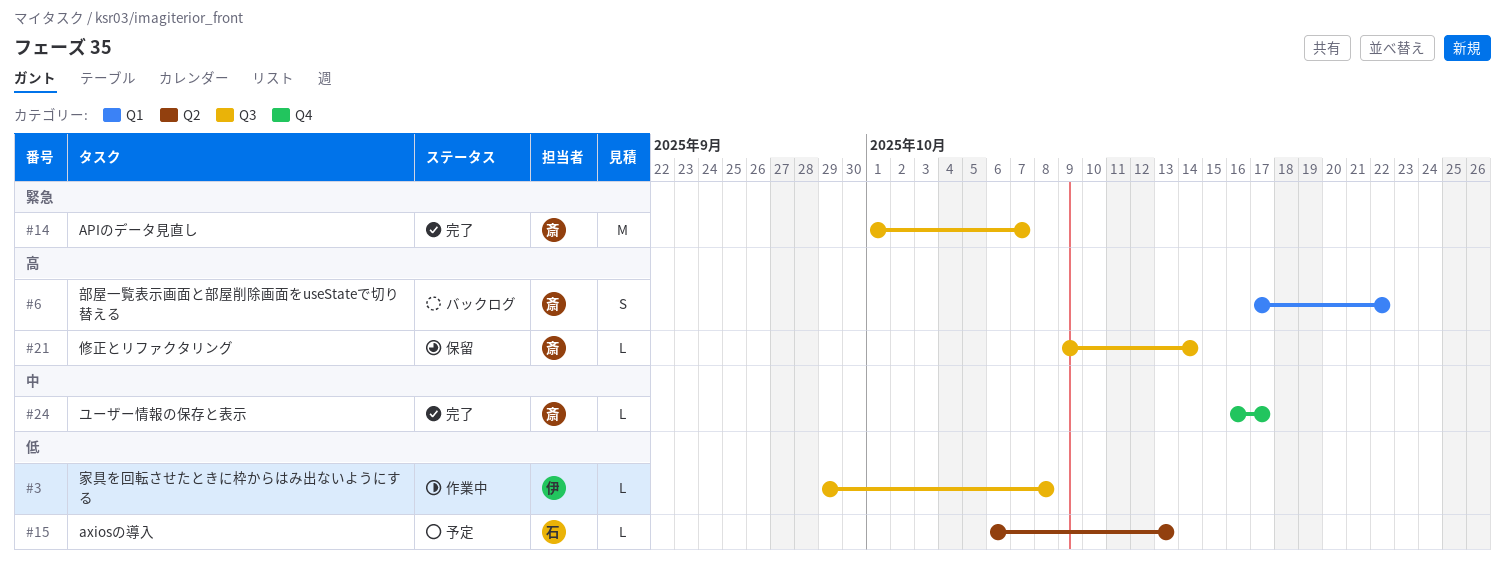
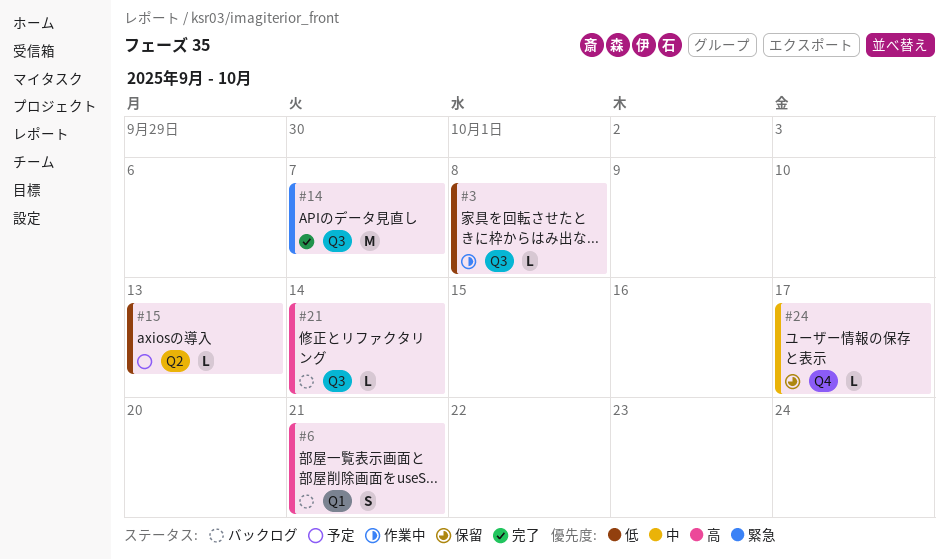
#6, due: Oct 22 -> Oct 21
#21, status: 保留 -> バックログ
#24, status: 完了 -> 保留

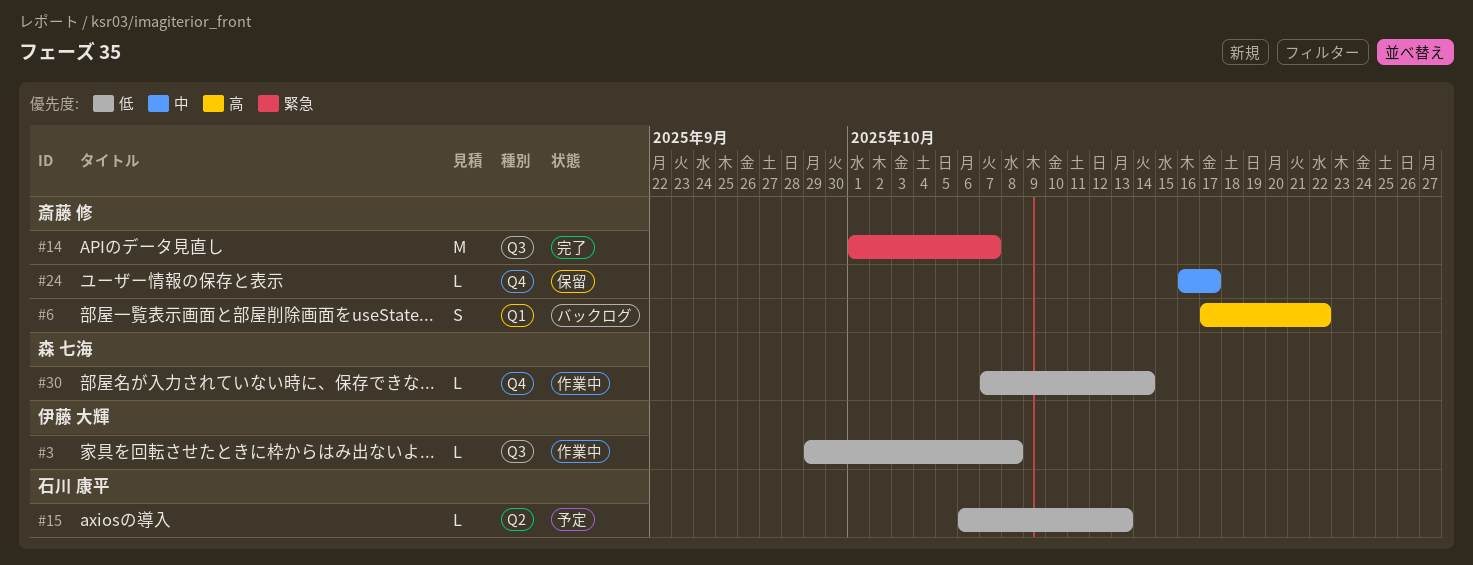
#6, due: Oct 21 -> Oct 22
#21: present -> none
#30: none -> present

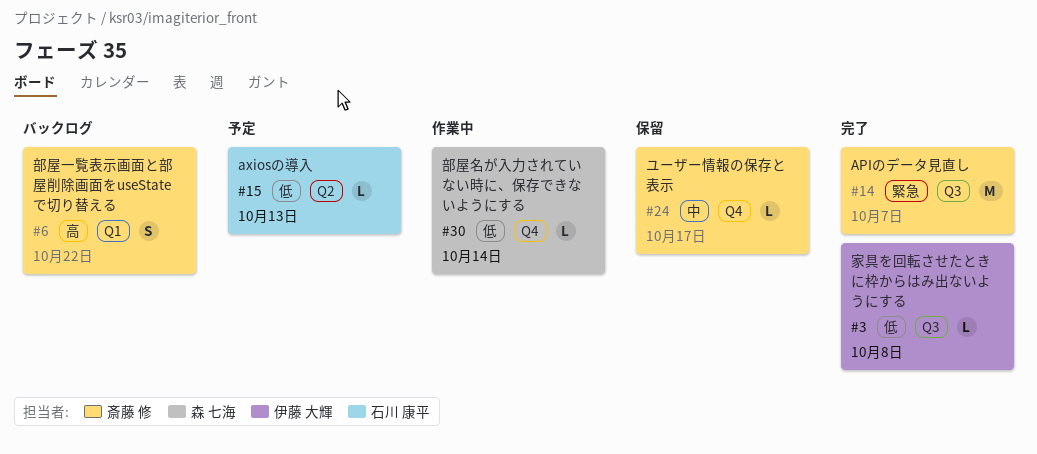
#3, status: 作業中 -> 完了

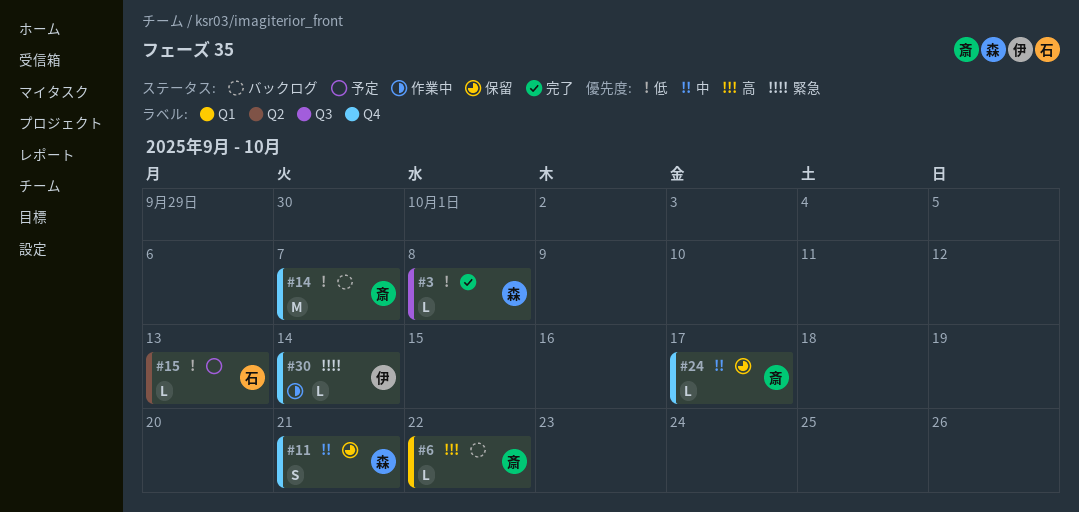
#3, owner: 伊藤 大輝 -> 森 七海
#6, estimate: S -> L
#11: none -> present
#14, status: 完了 -> バックログ
#14, priority: 緊急 -> 低
#14, label: Q3 -> Q4
#30, owner: 森 七海 -> 伊藤 大輝
#30, priority: 低 -> 緊急

